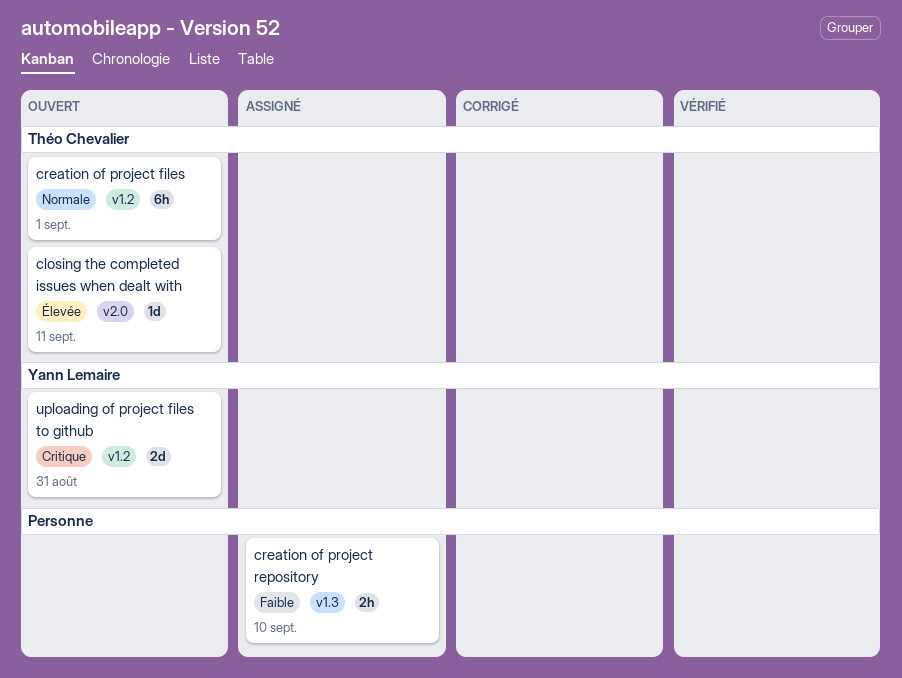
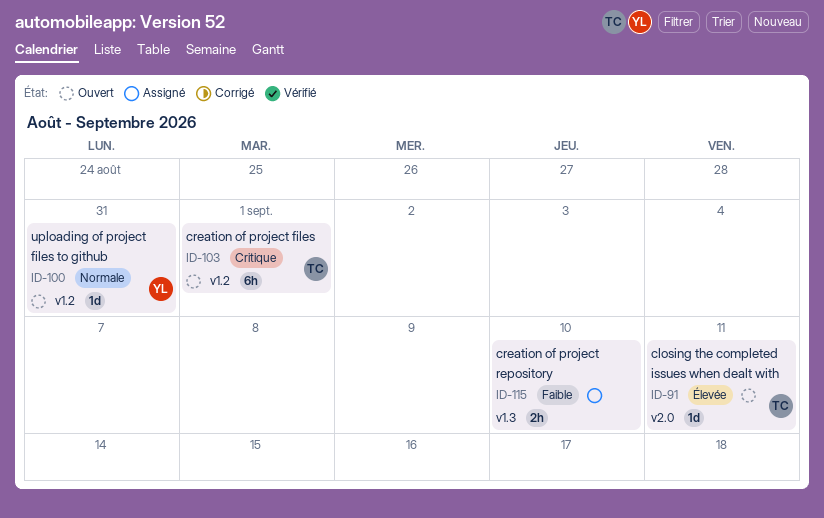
creation of project files, priority: Normale -> Critique
uploading of project files to github, priority: Critique -> Normale
uploading of project files to github, estimate: 2d -> 1d

